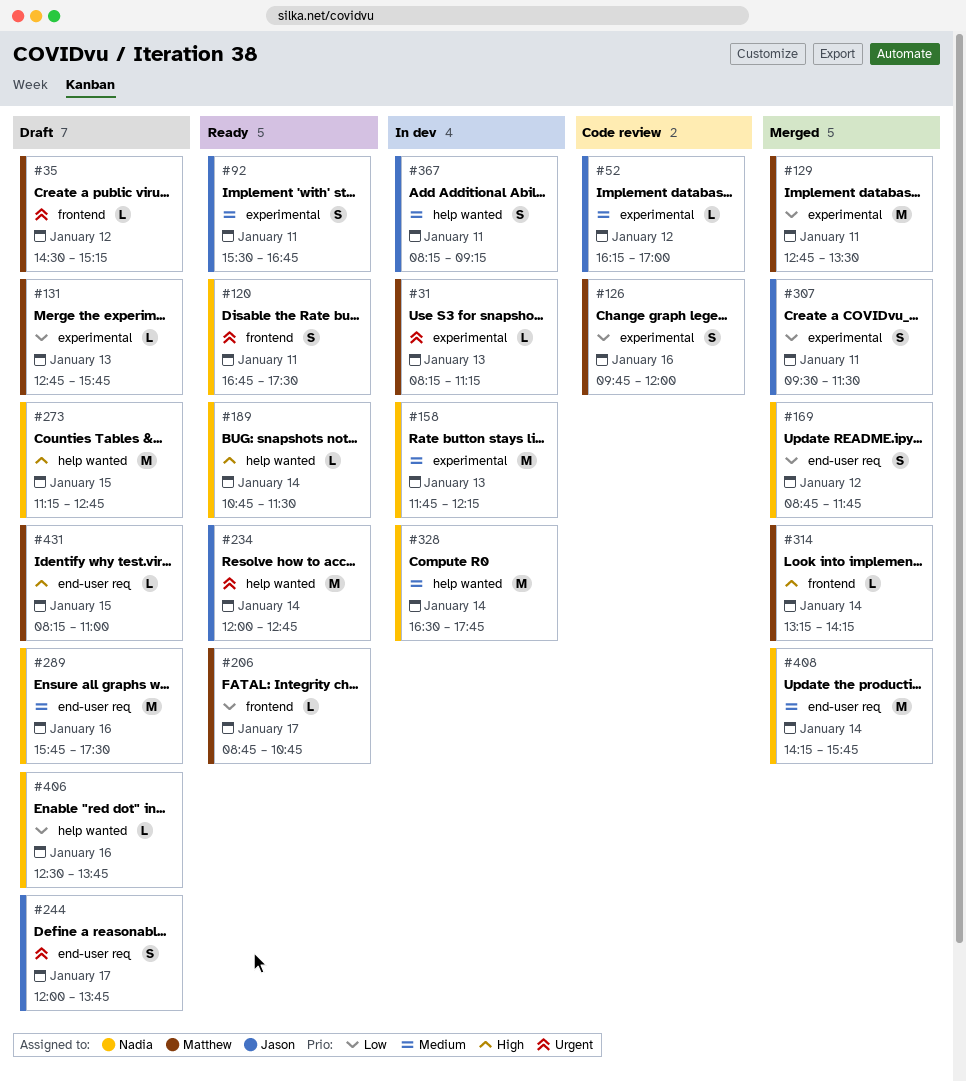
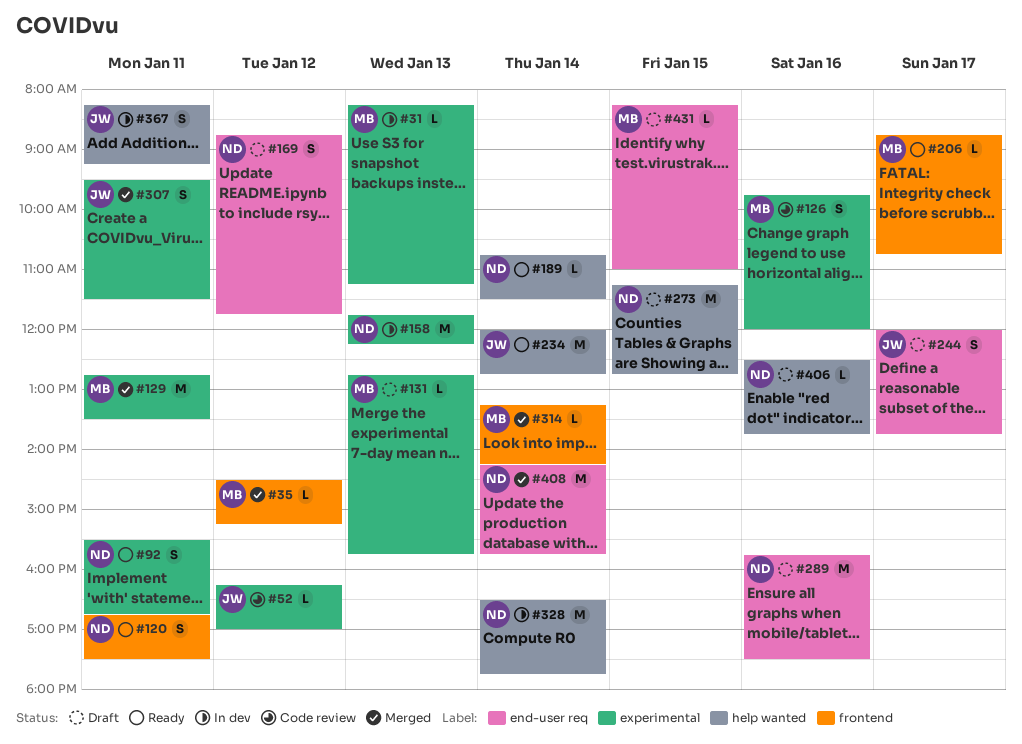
#35, status: Draft -> Merged
#92, owner: Jason -> Nadia
#169, status: Merged -> Draft

